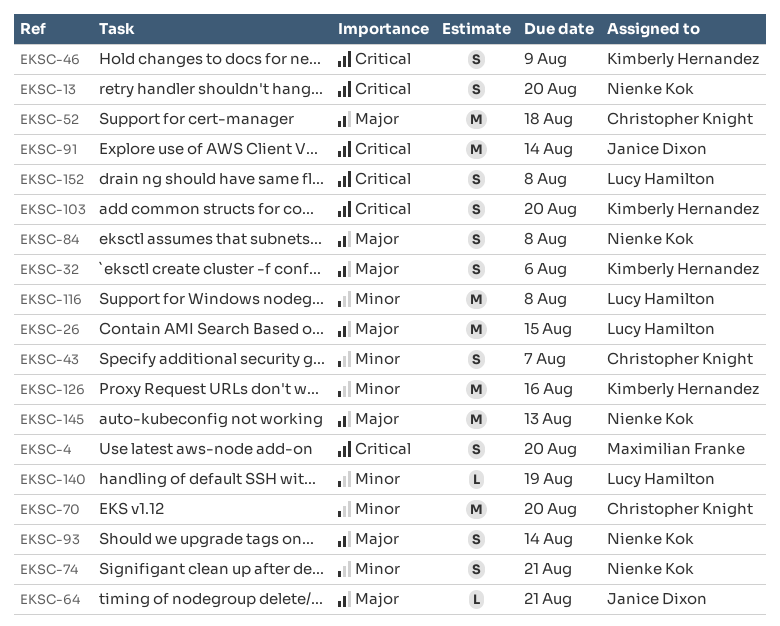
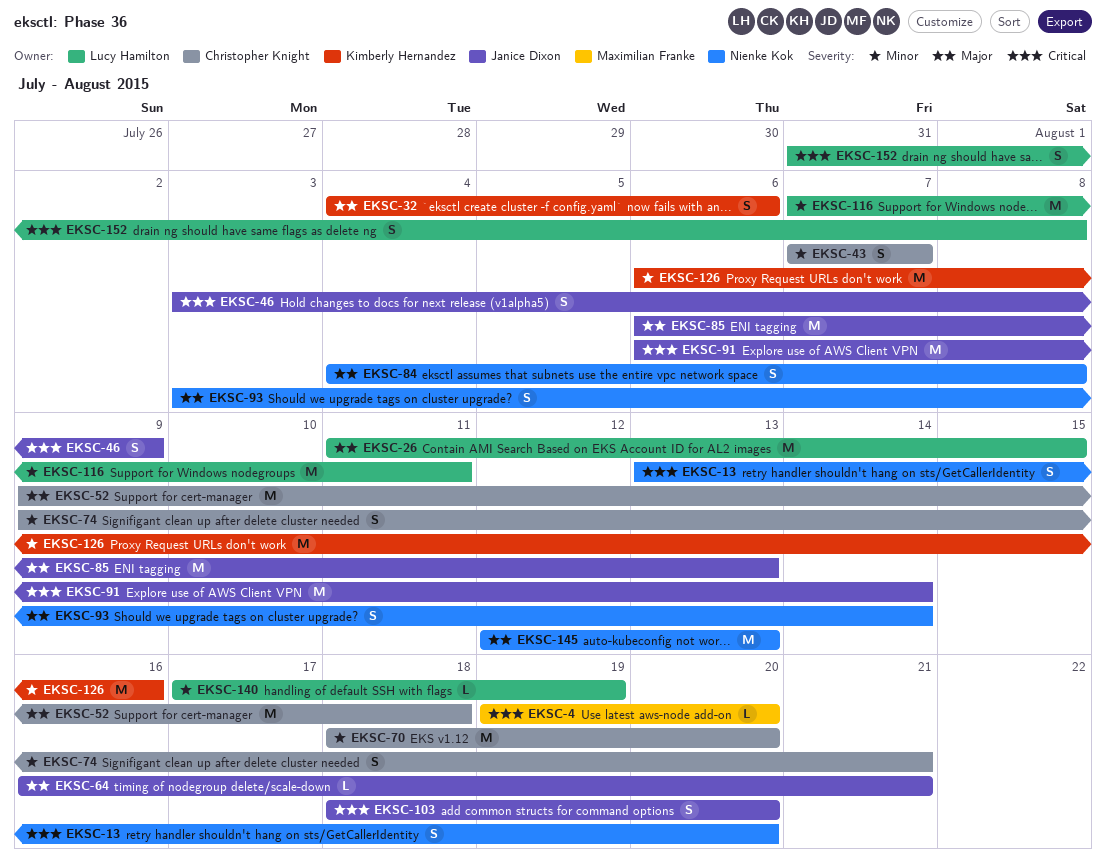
EKSC-4, estimate: S -> L
EKSC-46, owner: Kimberly Hernandez -> Janice Dixon
EKSC-74, owner: Nienke Kok -> Christopher Knight
EKSC-85: none -> present
EKSC-103, owner: Kimberly Hernandez -> Janice Dixon
EKSC-116, due: Aug 8 -> Aug 11

